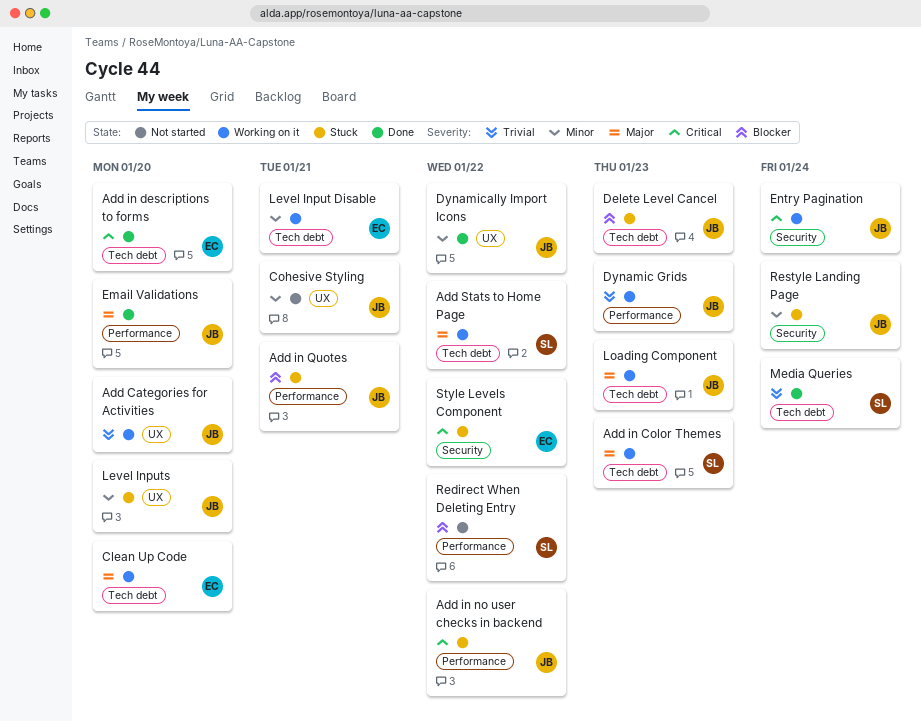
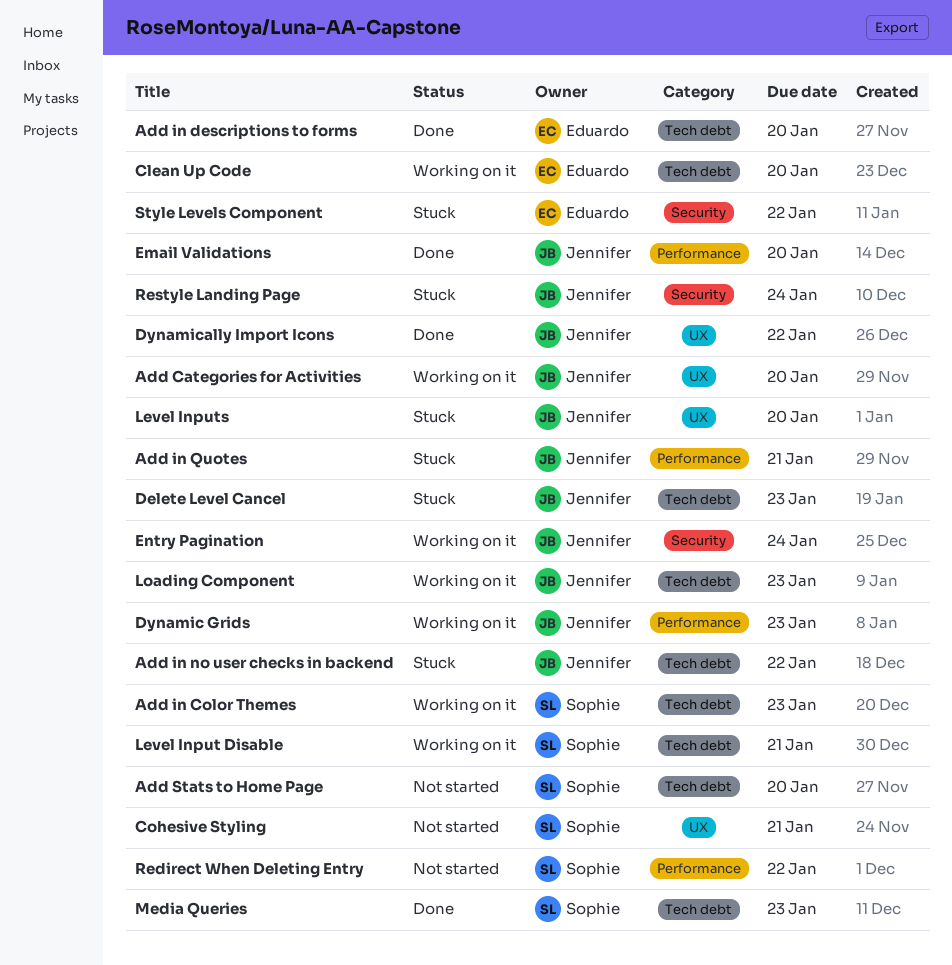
Add in no user checks in backend, label: Performance -> Tech debt
Add Stats to Home Page, status: Working on it -> Not started
Add Stats to Home Page, due: Jan 22 -> Jan 20
Cohesive Styling, owner: Jennifer -> Sophie
Level Input Disable, owner: Eduardo -> Sophie
Media Queries, due: Jan 24 -> Jan 23

